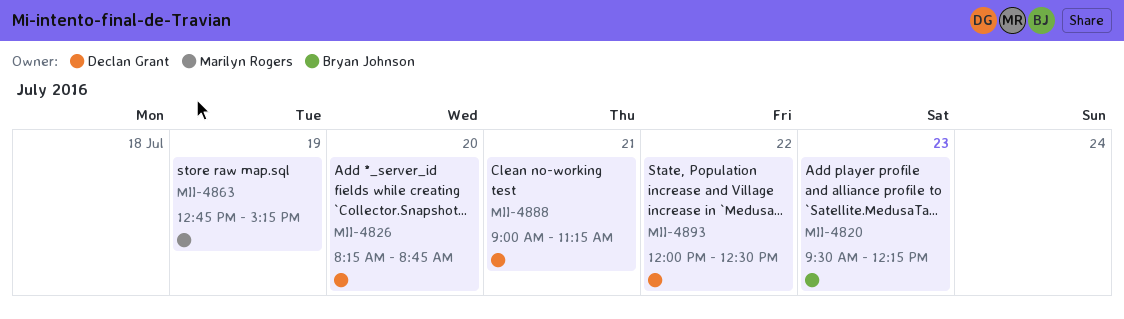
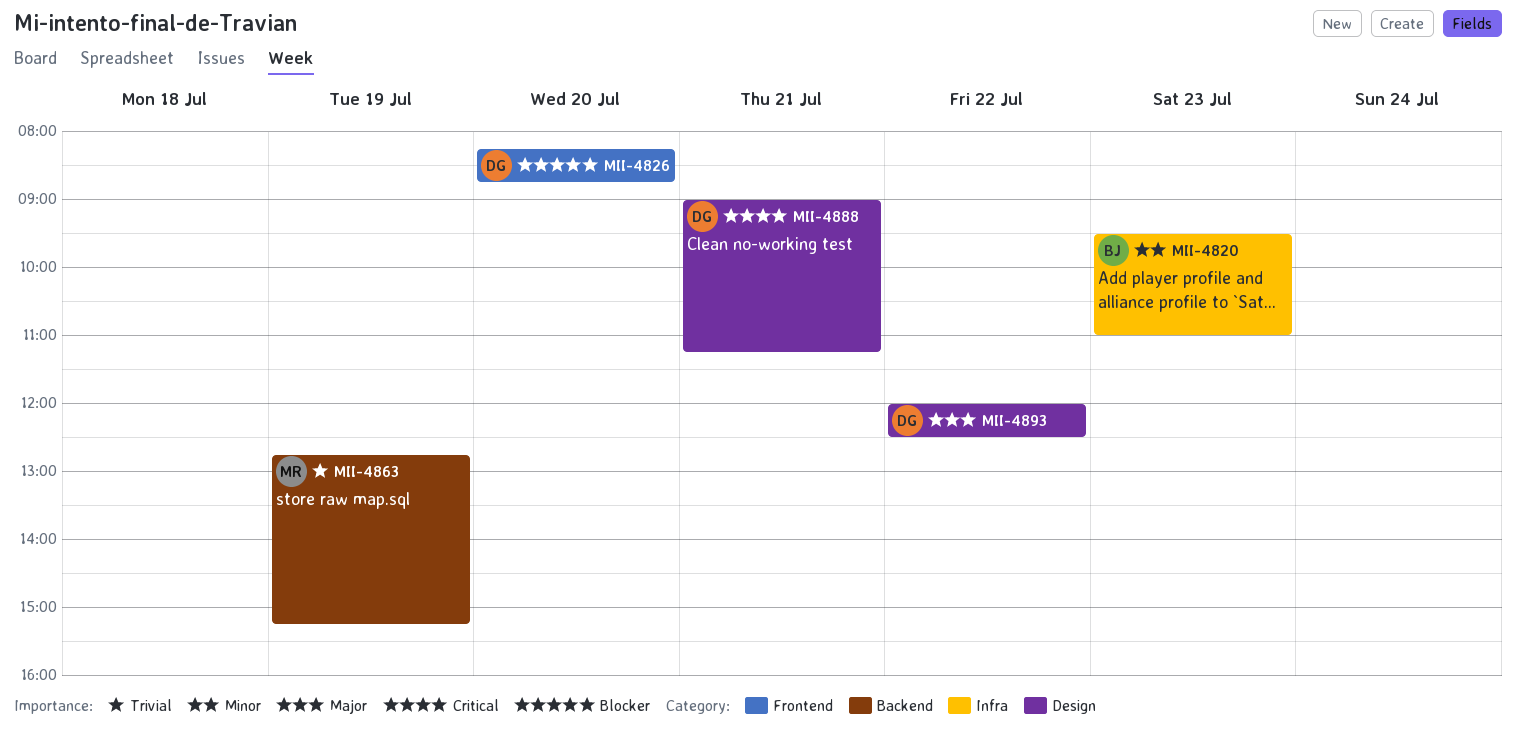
MII-4820, ends: 12:15 -> 11:00

